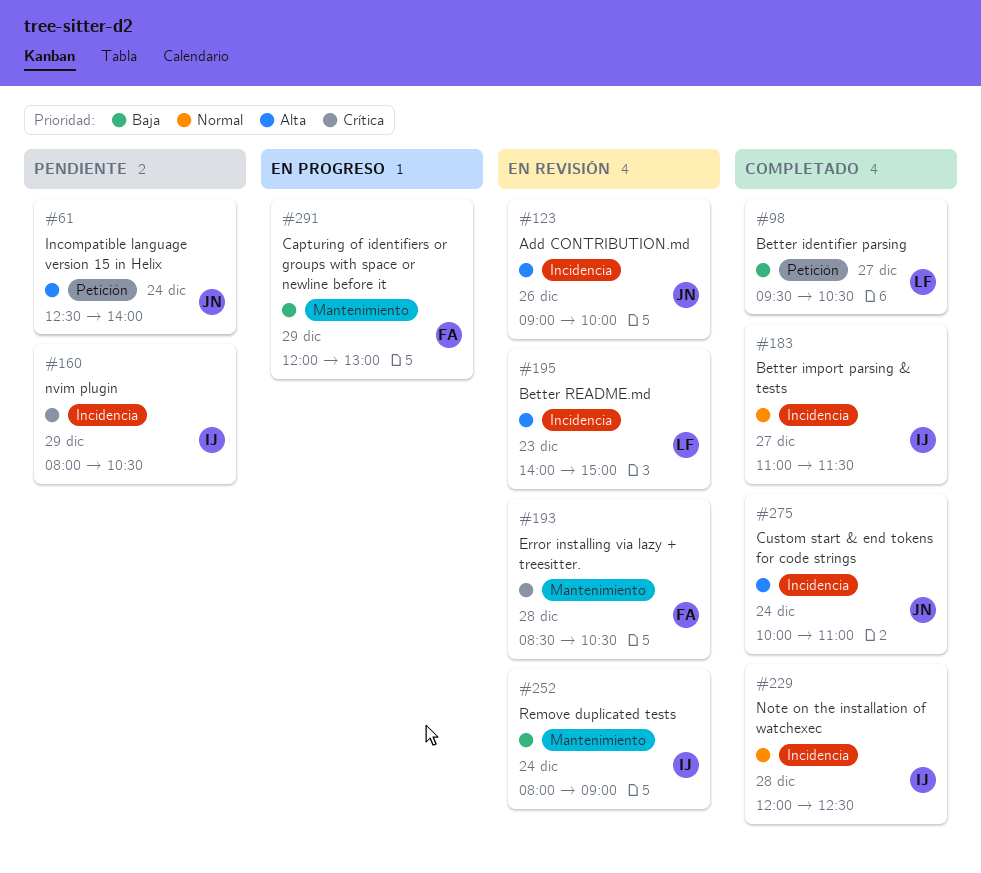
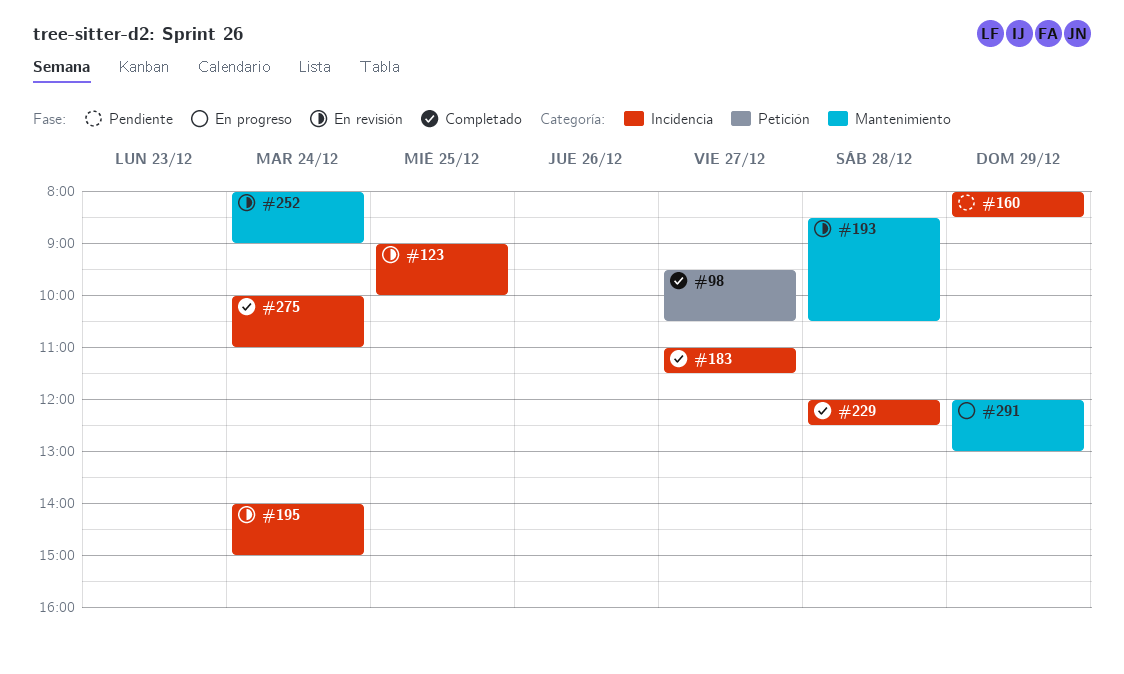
#61: present -> none
#123, day: Dec 26 -> Dec 25
#160, ends: 10:30 -> 08:30
#195, day: Dec 23 -> Dec 24

